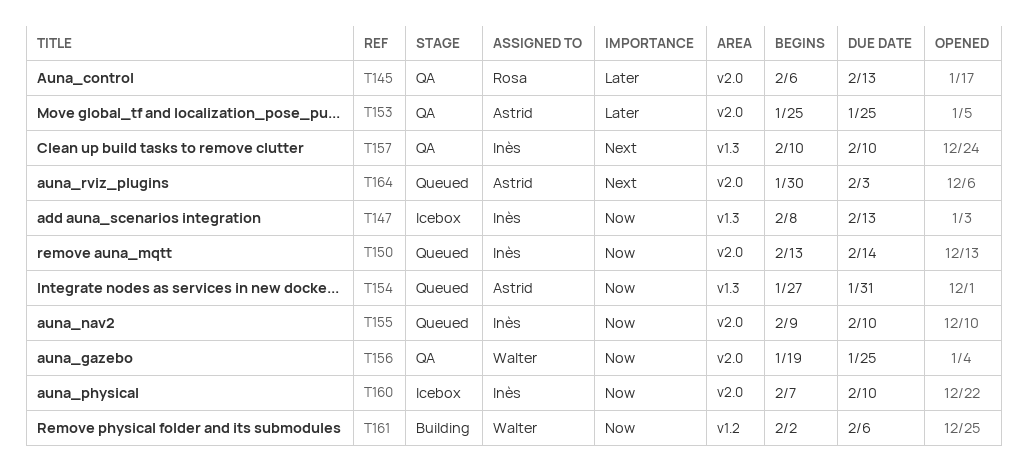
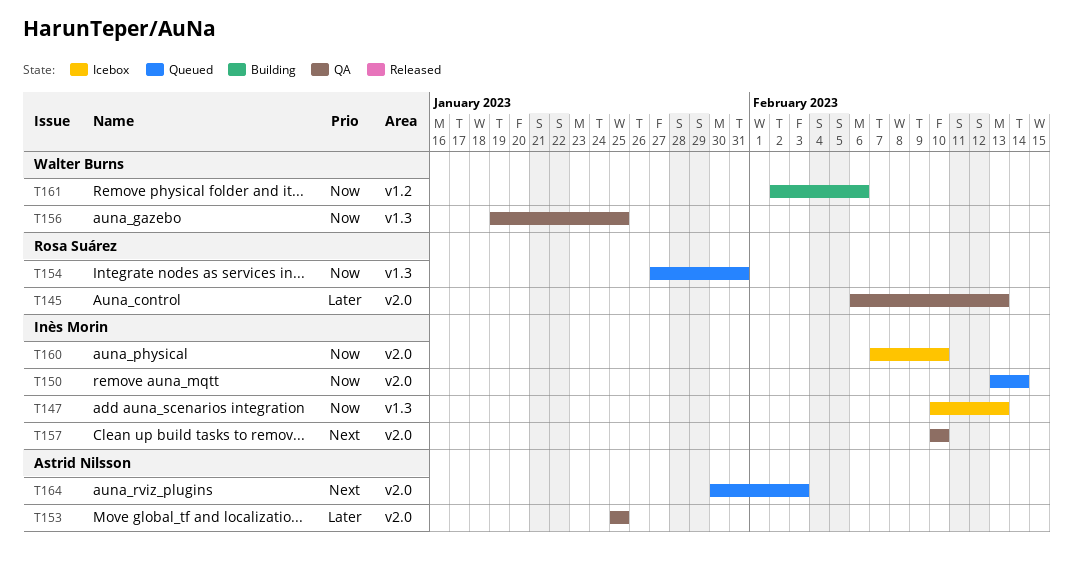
T147, start: Feb 8 -> Feb 10
T154, owner: Astrid Nilsson -> Rosa Suárez
T155: present -> none
T156, label: v2.0 -> v1.3
T157, label: v1.3 -> v2.0

